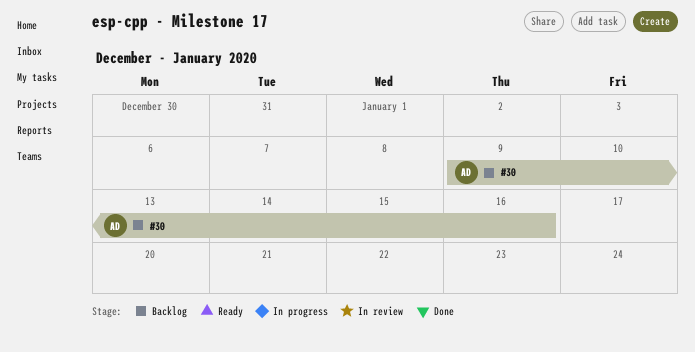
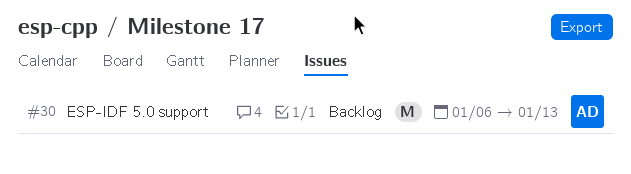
#30, start: Jan 9 -> Jan 6
#30, due: Jan 16 -> Jan 13

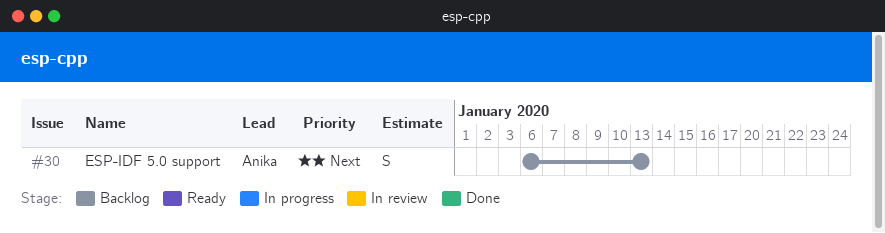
#30, estimate: M -> S

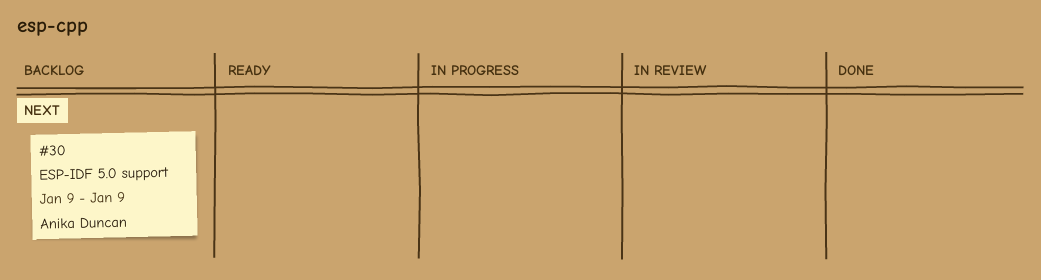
#30, start: Jan 6 -> Jan 9
#30, due: Jan 13 -> Jan 9

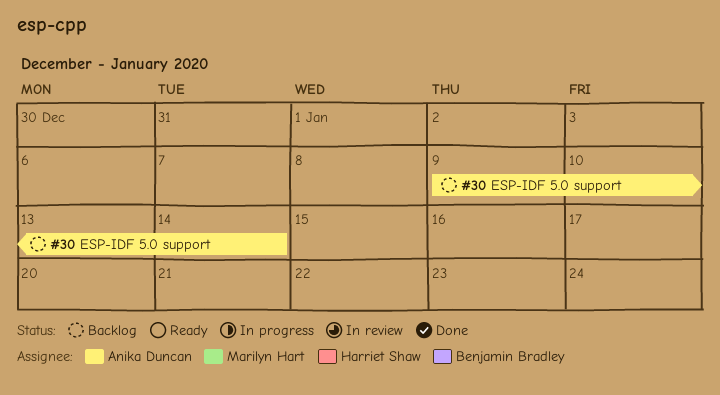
#30, due: Jan 9 -> Jan 14

